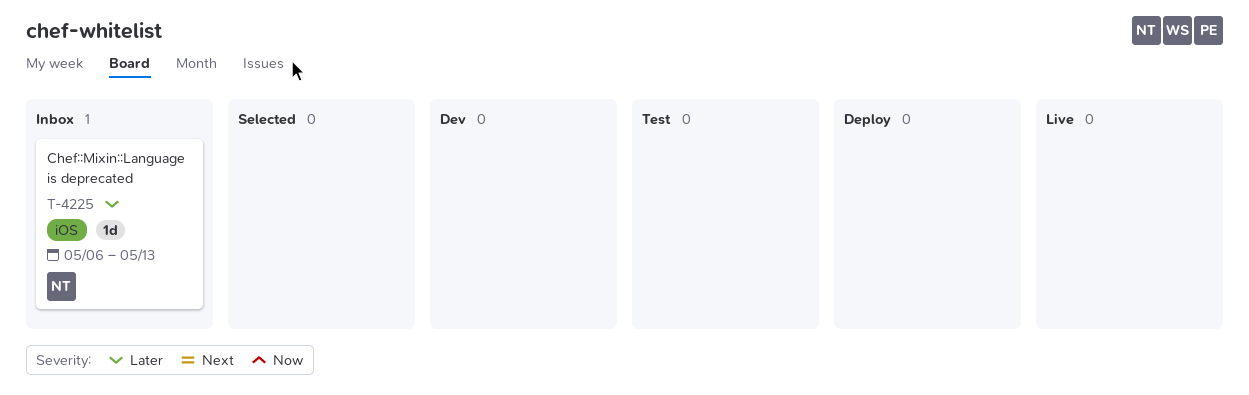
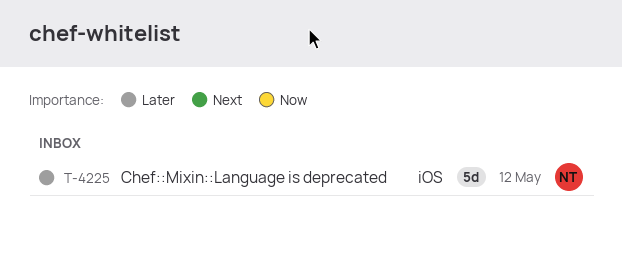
T-4225, estimate: 1d -> 5d
T-4225, due: May 13 -> May 12

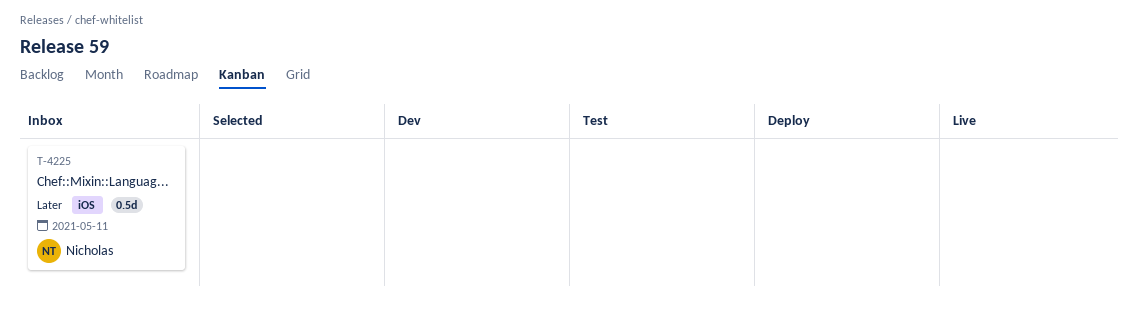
T-4225, estimate: 5d -> 0.5d
T-4225, due: May 12 -> May 11

